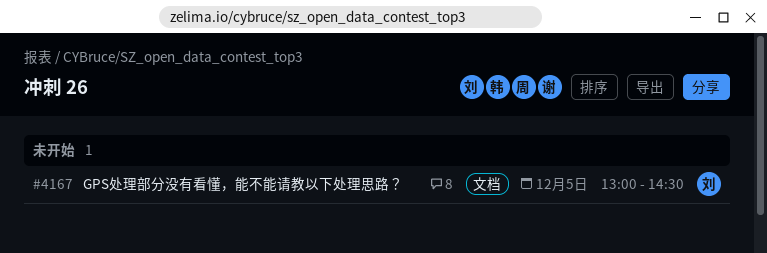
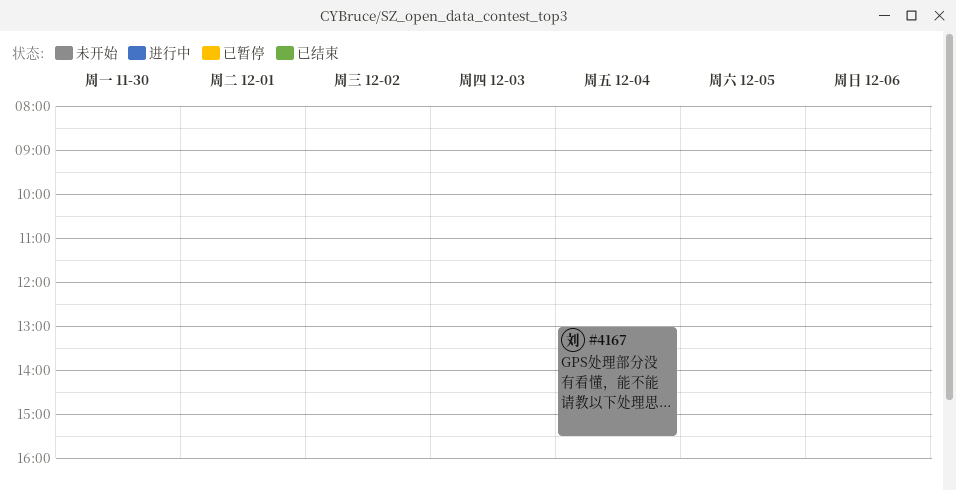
#4167, day: Dec 5 -> Dec 4
#4167, ends: 14:30 -> 15:30

